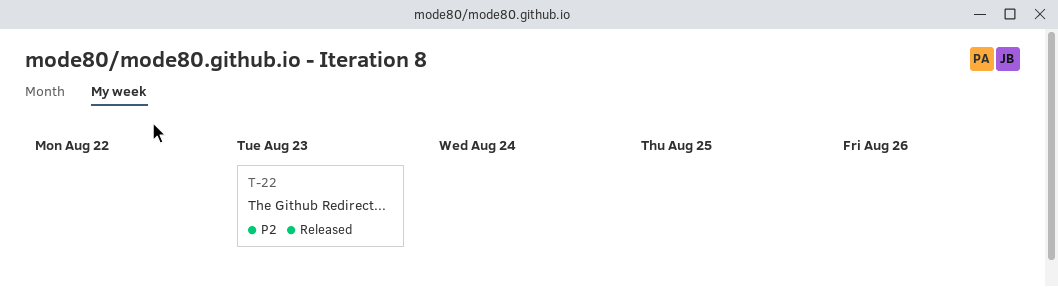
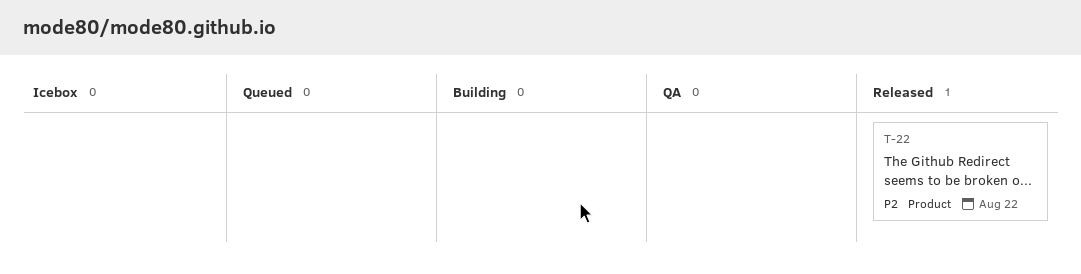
T-22, due: Aug 23 -> Aug 22

